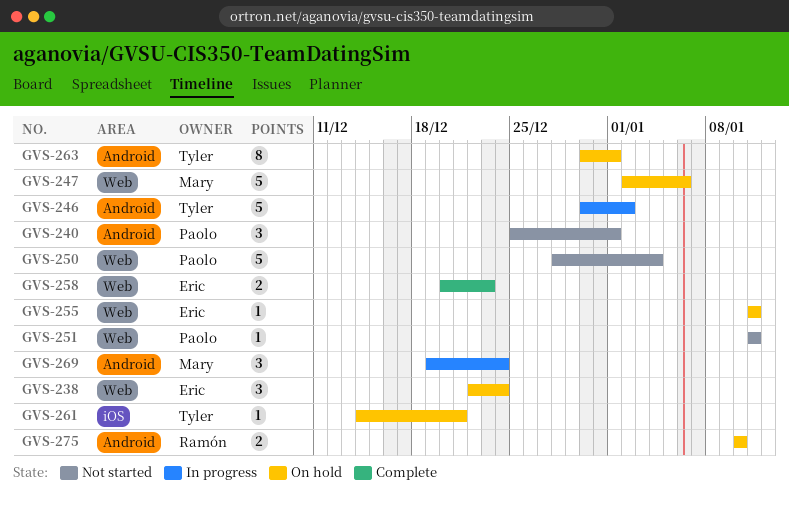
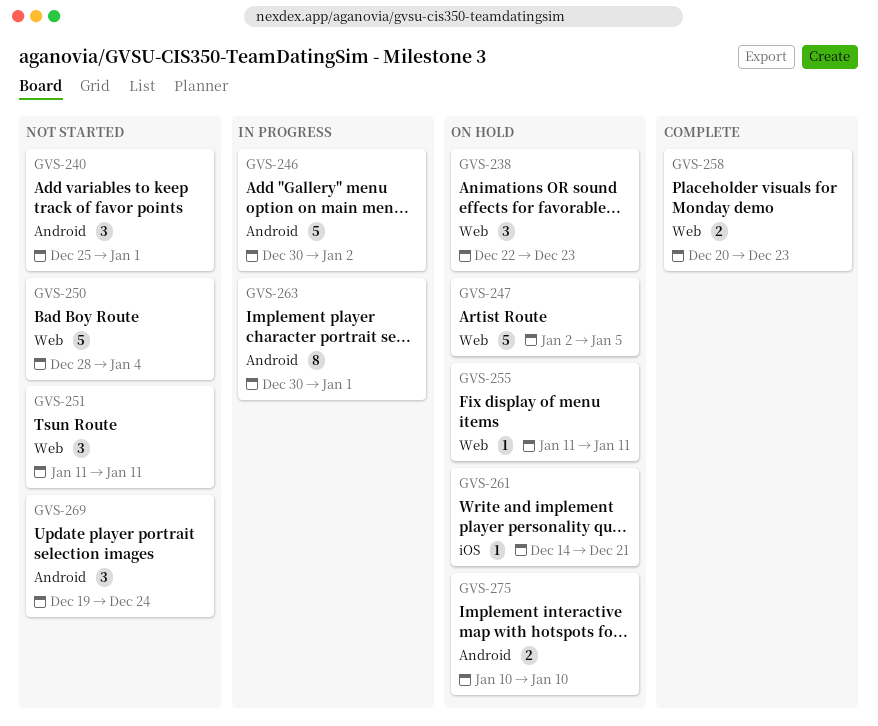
GVS-238, due: Dec 24 -> Dec 23
GVS-247, due: Jan 6 -> Jan 5
GVS-251, estimate: 1 -> 3
GVS-263, status: On hold -> In progress
GVS-269, status: In progress -> Not started

